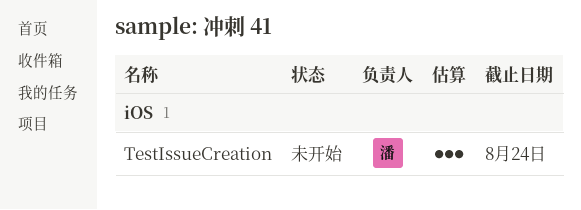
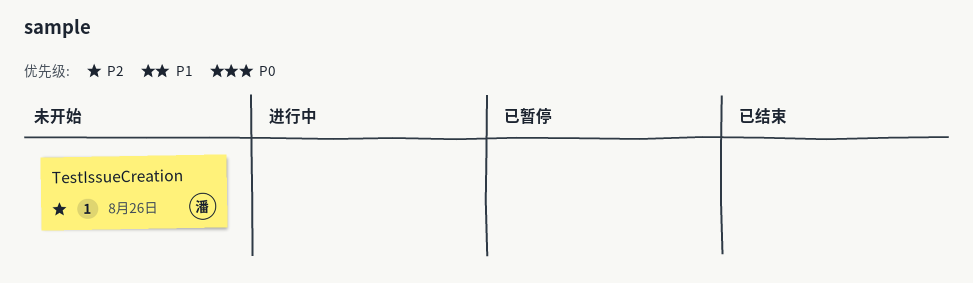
TestIssueCreation, estimate: 3 -> 1
TestIssueCreation, due: Aug 24 -> Aug 26

